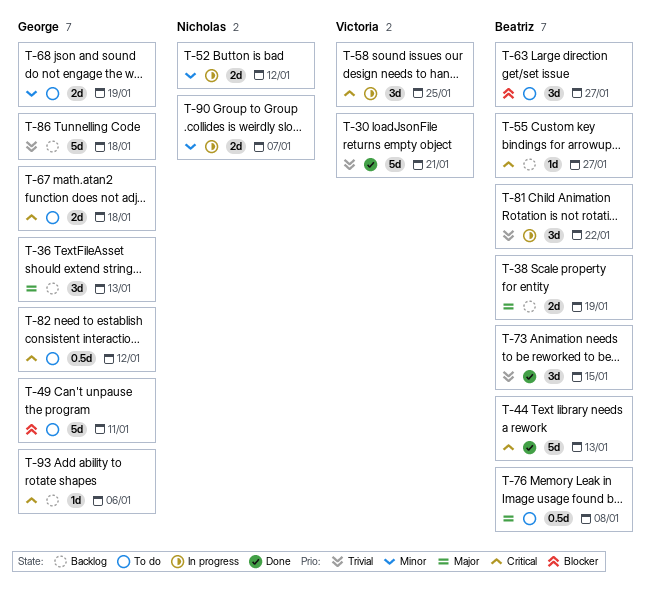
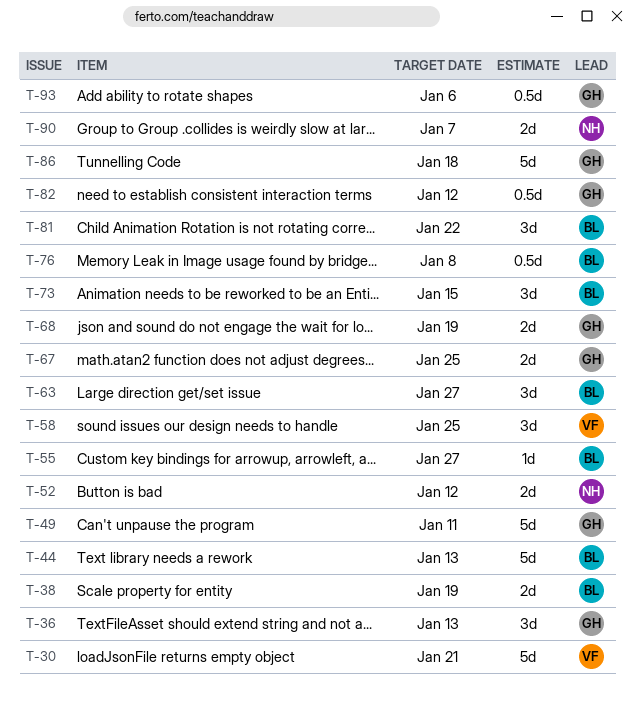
T-67, due: Jan 18 -> Jan 25
T-93, estimate: 1d -> 0.5d

